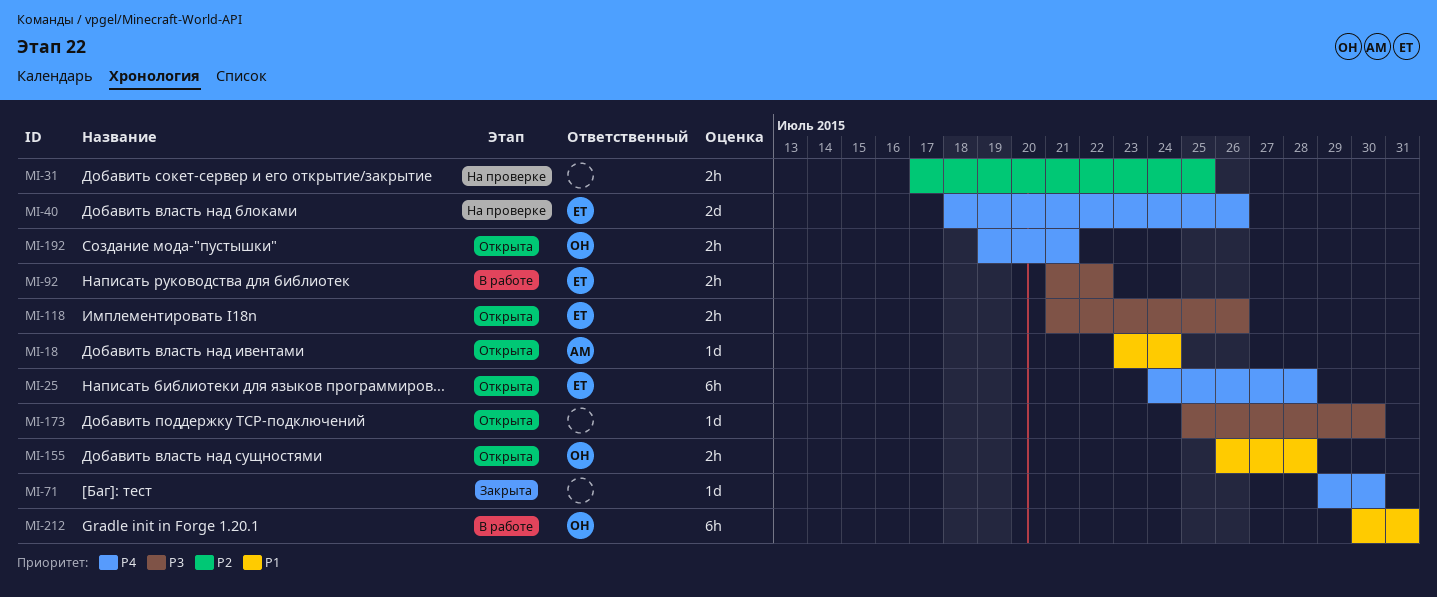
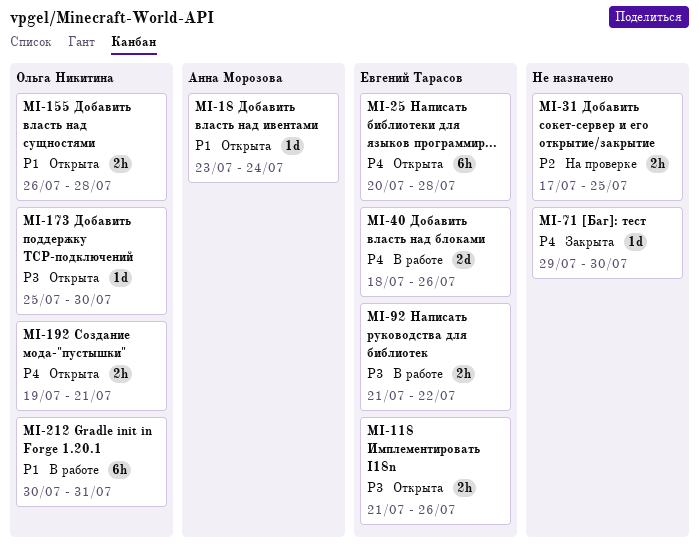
MI-25, start: Jul 24 -> Jul 20
MI-40, status: На проверке -> В работе
MI-173, owner: none -> Ольга Никитина

